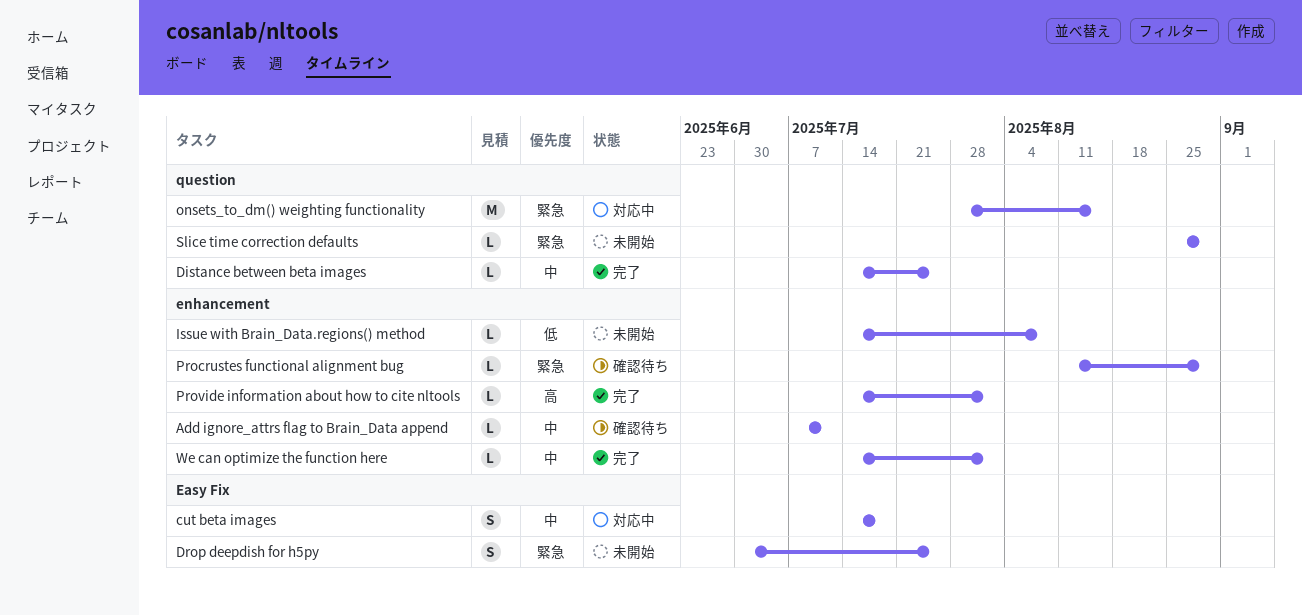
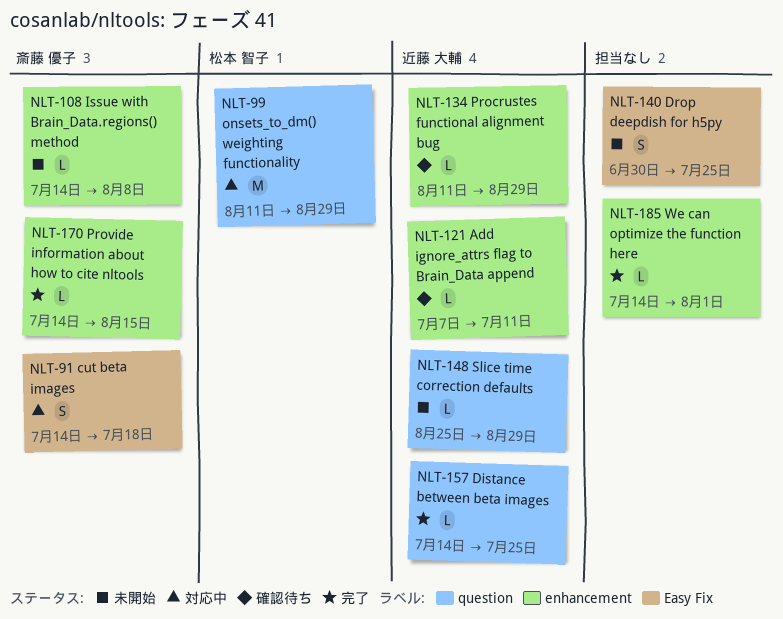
onsets_to_dm() weighting functionality, start: Jul 28 -> Aug 11
onsets_to_dm() weighting functionality, due: Aug 15 -> Aug 29
Provide information about how to cite nltools, due: Aug 1 -> Aug 15

